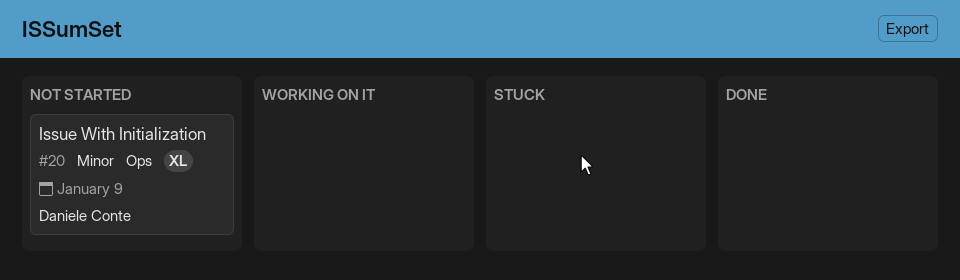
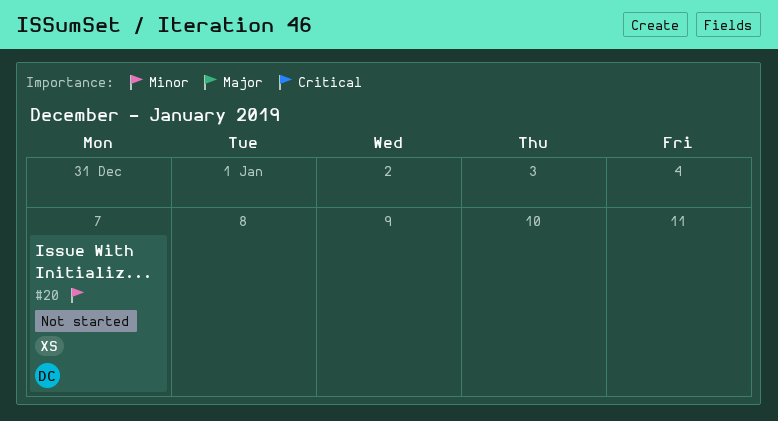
#20, estimate: XL -> XS
#20, due: Jan 9 -> Jan 7

